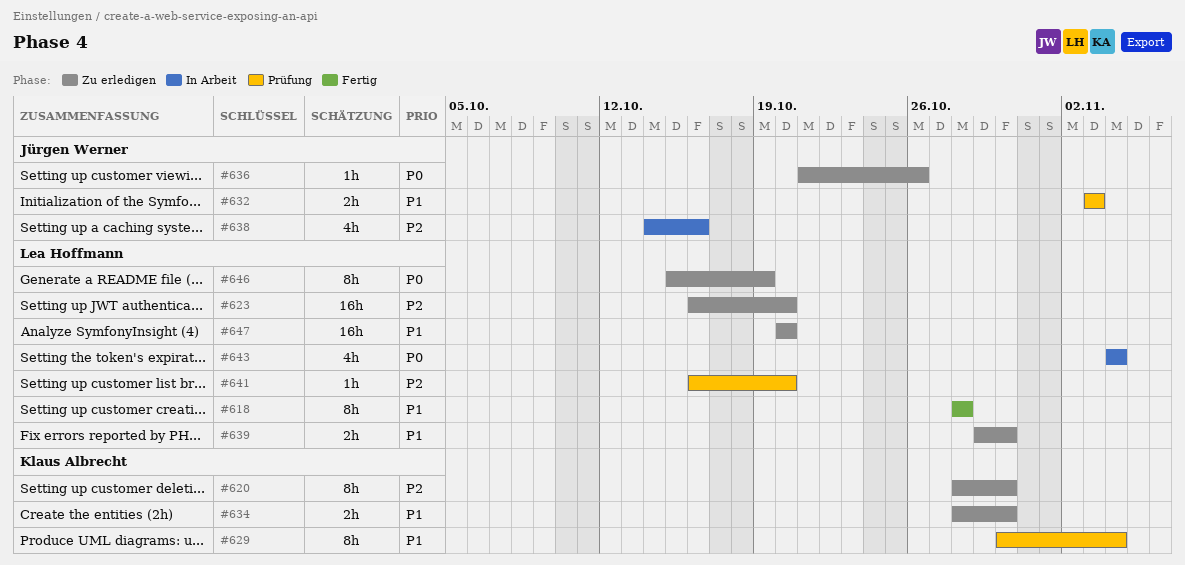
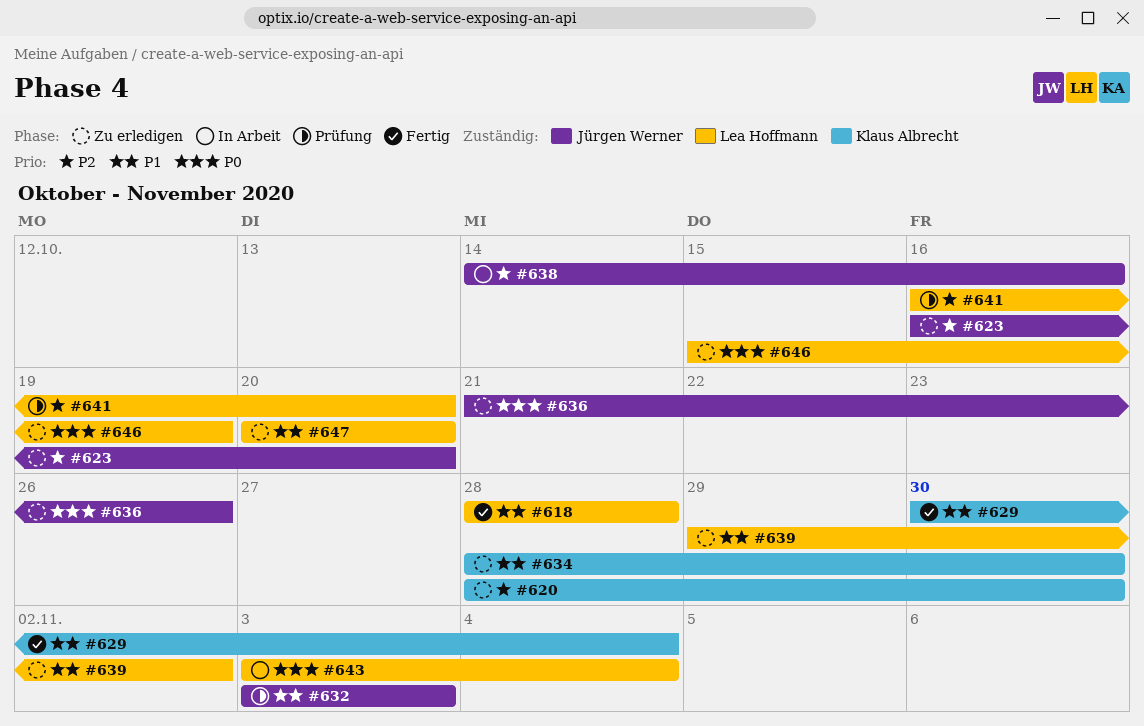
#623, owner: Lea Hoffmann -> Jürgen Werner
#629, status: Prüfung -> Fertig
#639, due: Oct 30 -> Nov 2
#643, start: Nov 4 -> Nov 3

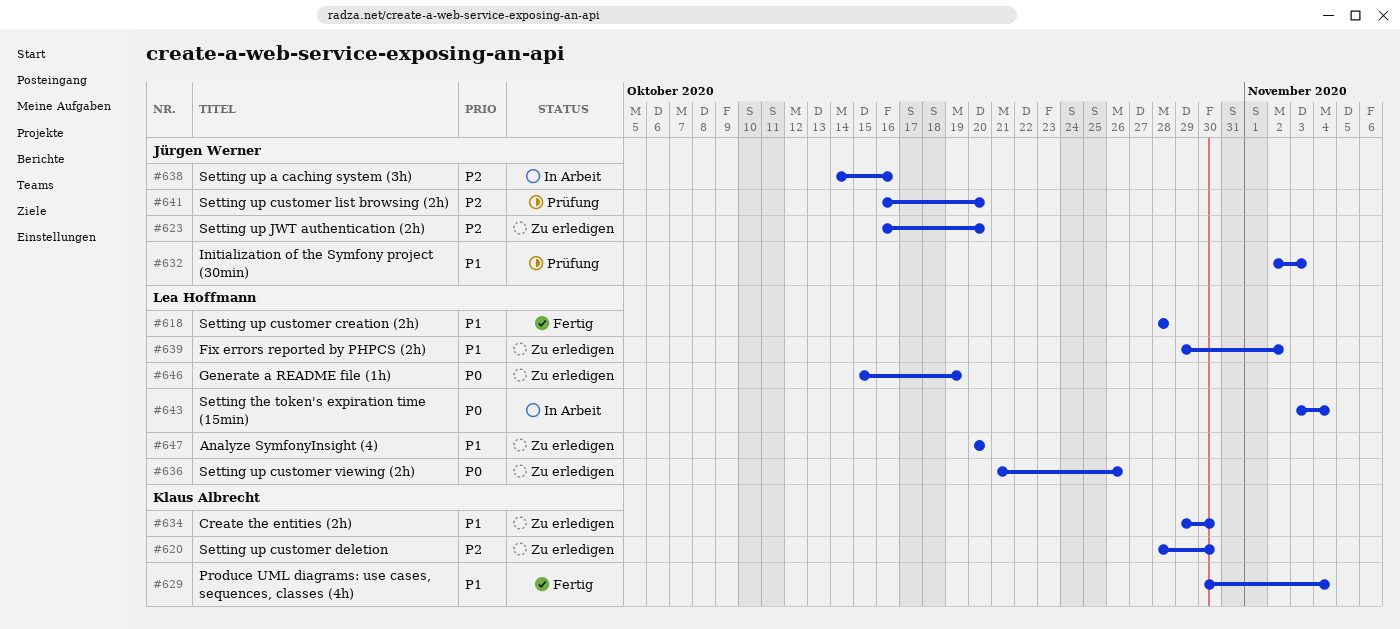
#632, start: Nov 3 -> Nov 2
#634, start: Oct 28 -> Oct 29
#636, owner: Jürgen Werner -> Lea Hoffmann
#641, owner: Lea Hoffmann -> Jürgen Werner

